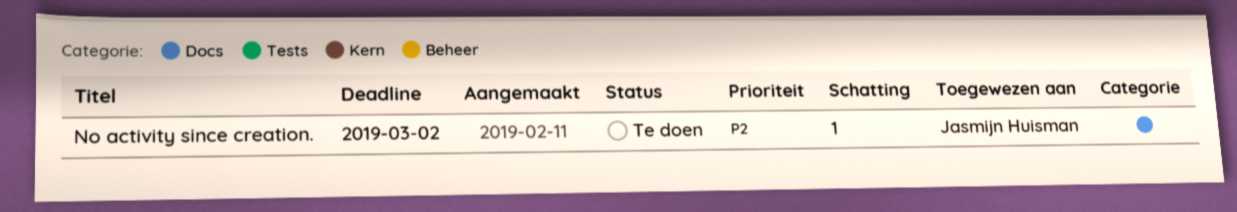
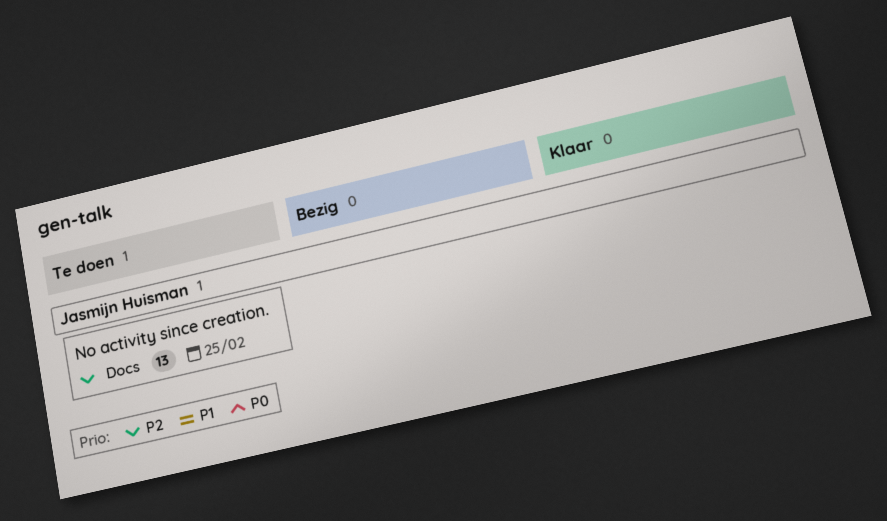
No activity since creation., estimate: 1 -> 13
No activity since creation., due: Mar 2 -> Feb 25

